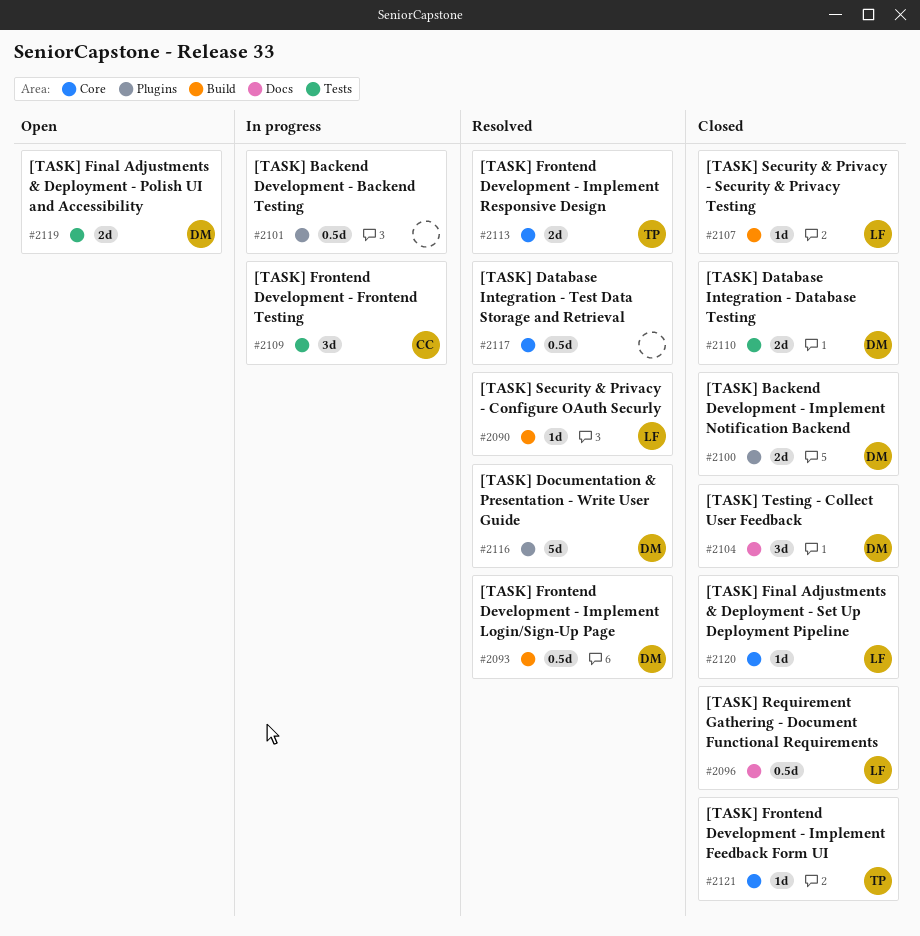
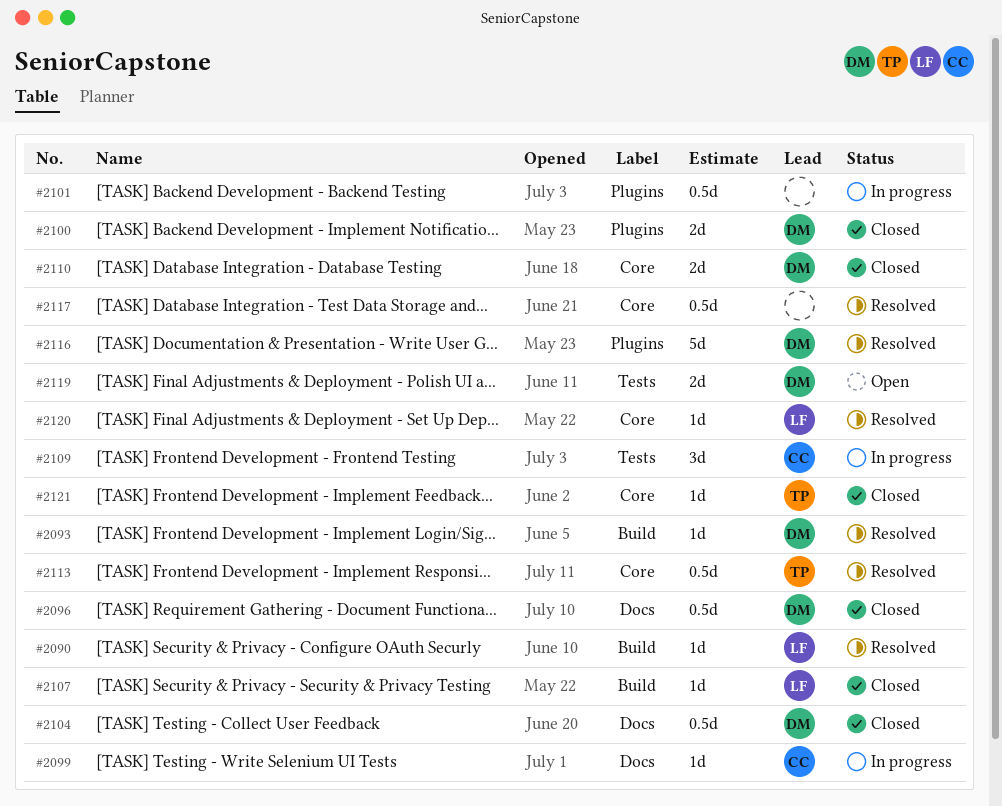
#2093, estimate: 0.5d -> 1d
#2096, owner: LF -> DM
#2099: none -> present
#2104, estimate: 3d -> 0.5d
#2110, label: Tests -> Core
#2113, estimate: 2d -> 0.5d
#2120, status: Closed -> Resolved

